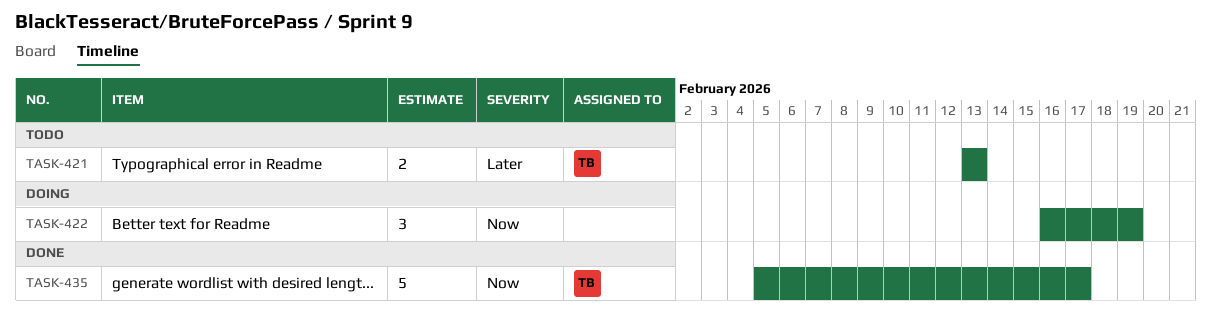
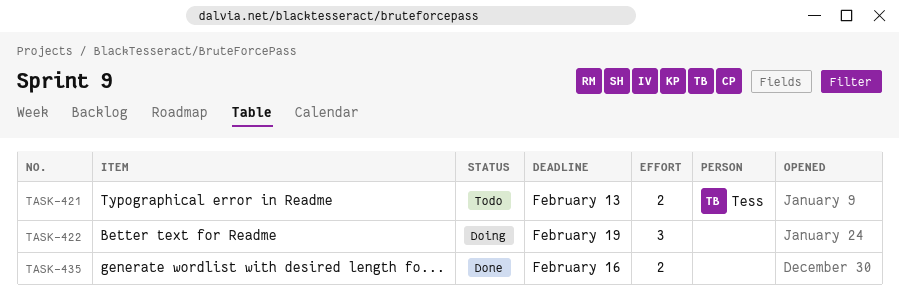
TASK-435, owner: Tess -> none
TASK-435, estimate: 5 -> 2
TASK-435, due: Feb 17 -> Feb 16

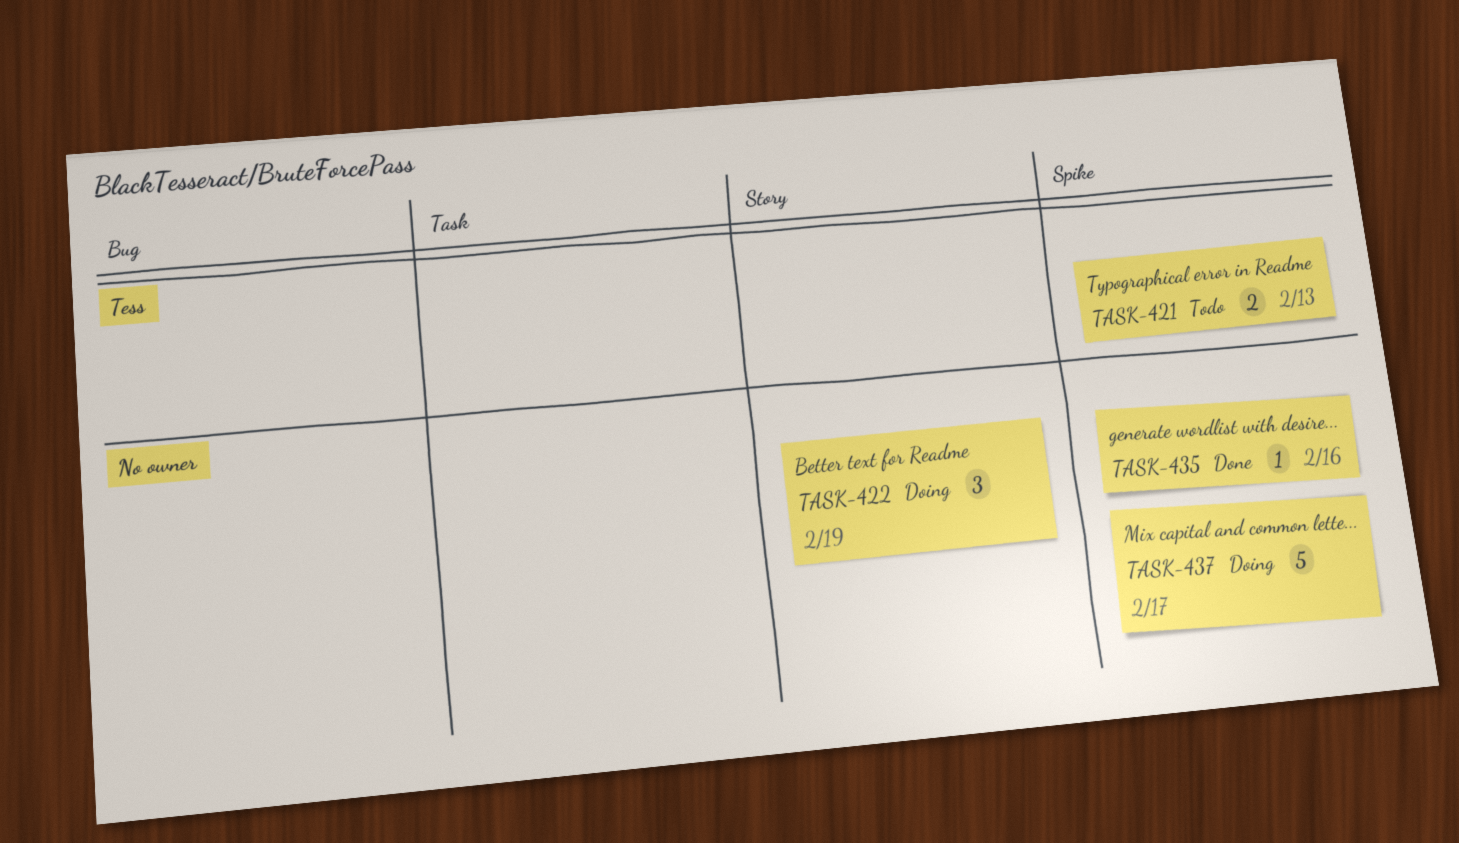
TASK-435, estimate: 2 -> 1
TASK-437: none -> present

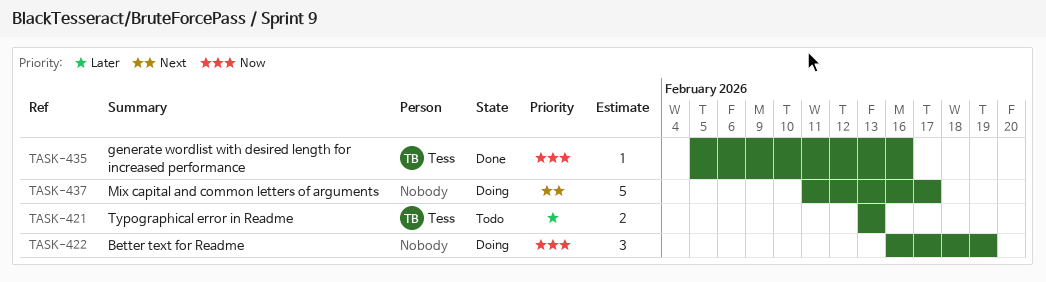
TASK-435, owner: none -> Tess

